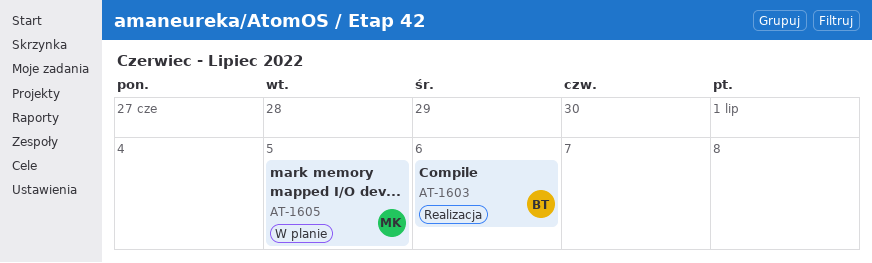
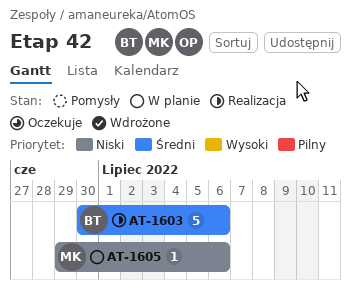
AT-1605, due: Jul 5 -> Jul 6

